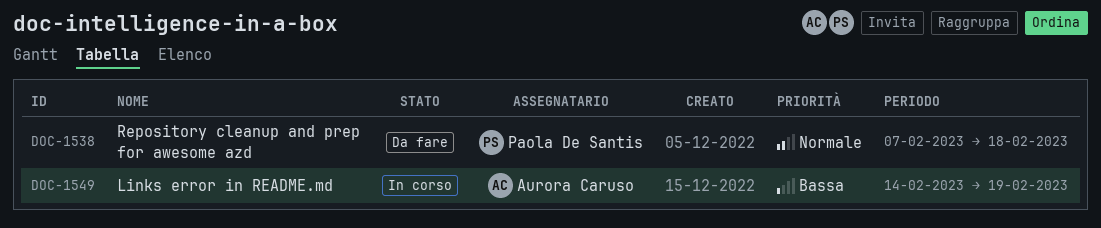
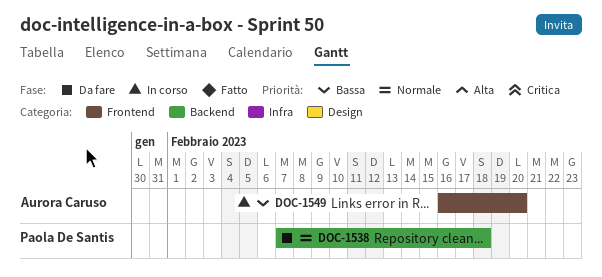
DOC-1549, start: Feb 14 -> Feb 16
DOC-1549, due: Feb 19 -> Feb 20

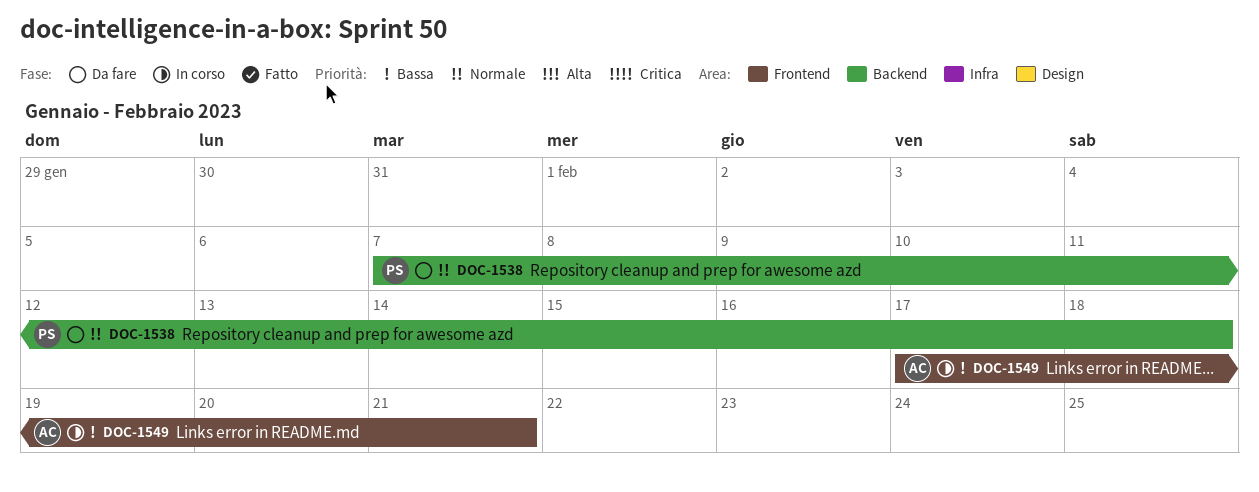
DOC-1549, start: Feb 16 -> Feb 17
DOC-1549, due: Feb 20 -> Feb 21

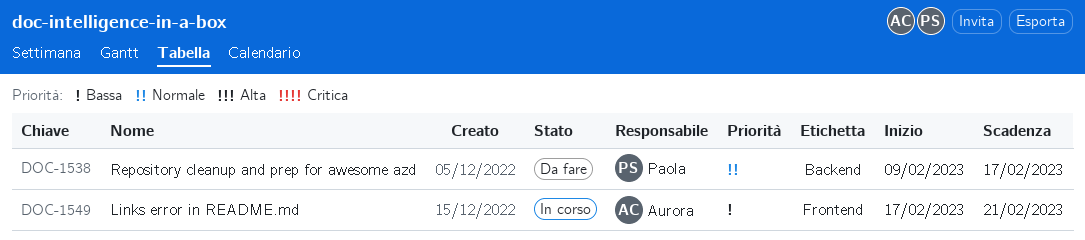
DOC-1538, start: Feb 7 -> Feb 9
DOC-1538, due: Feb 18 -> Feb 17

